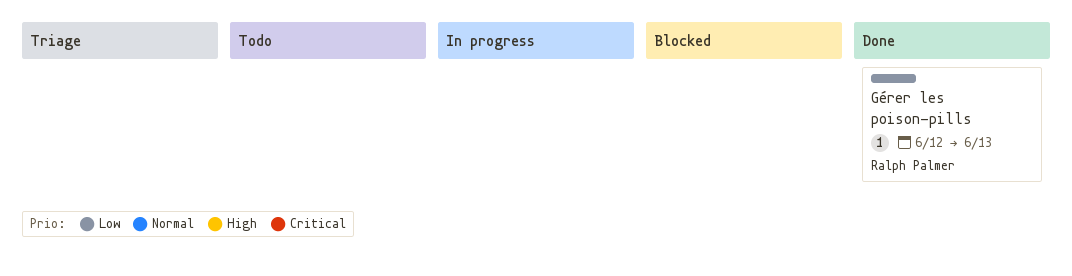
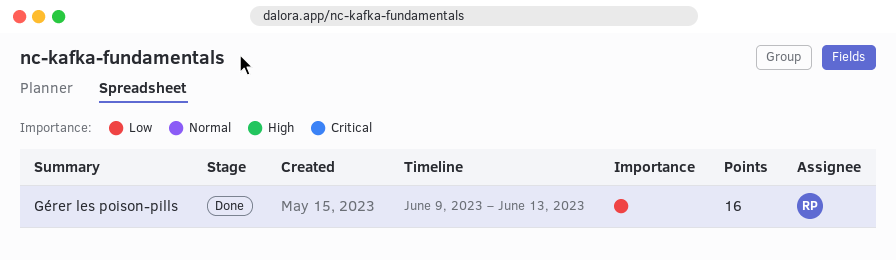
Gérer les poison-pills, estimate: 1 -> 16
Gérer les poison-pills, start: Jun 12 -> Jun 9

